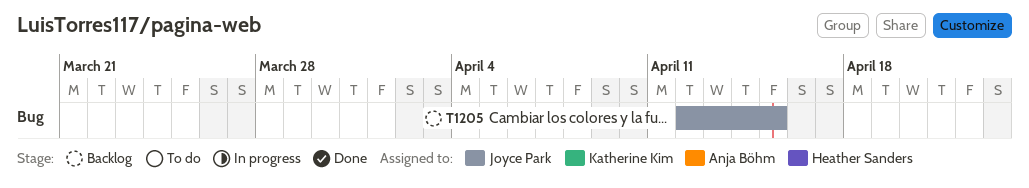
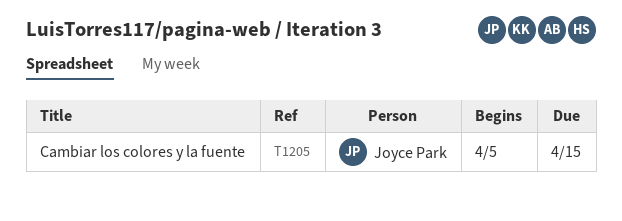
T1205, start: Apr 12 -> Apr 5

